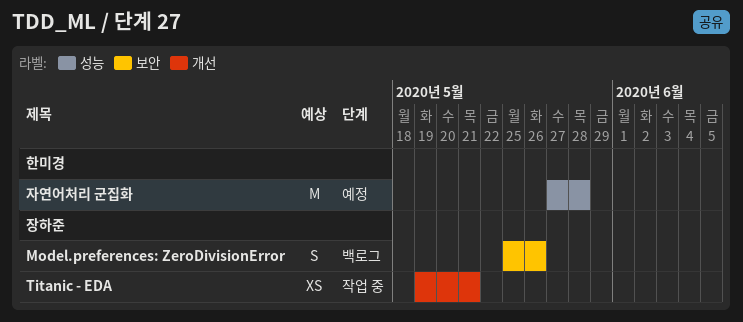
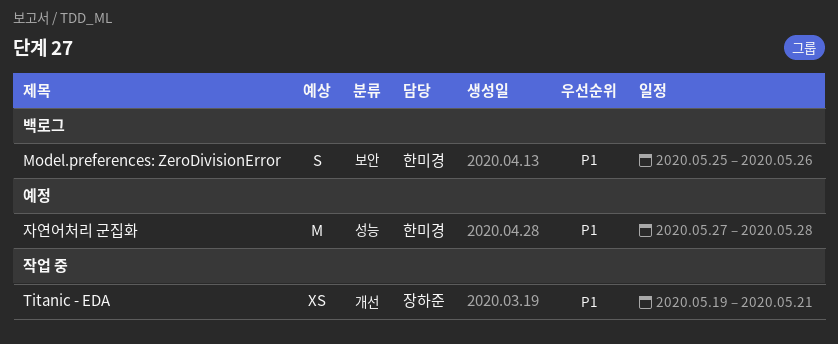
Model.preferences: ZeroDivisionError, owner: 장하준 -> 한미경

